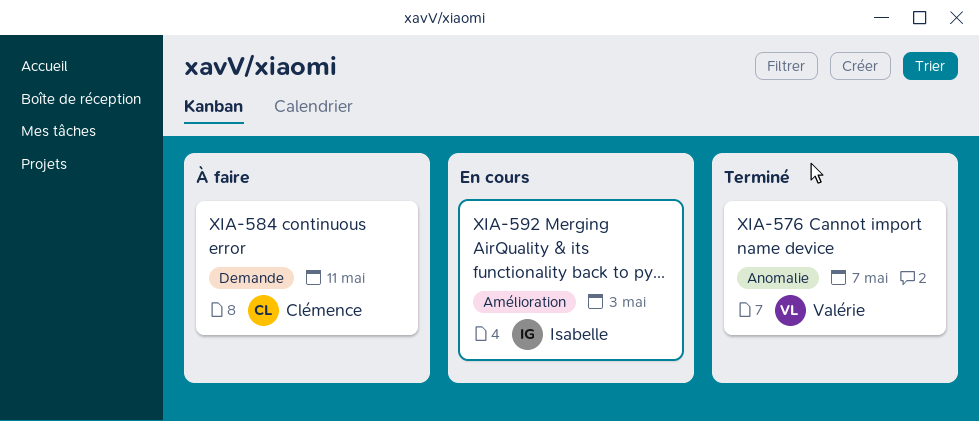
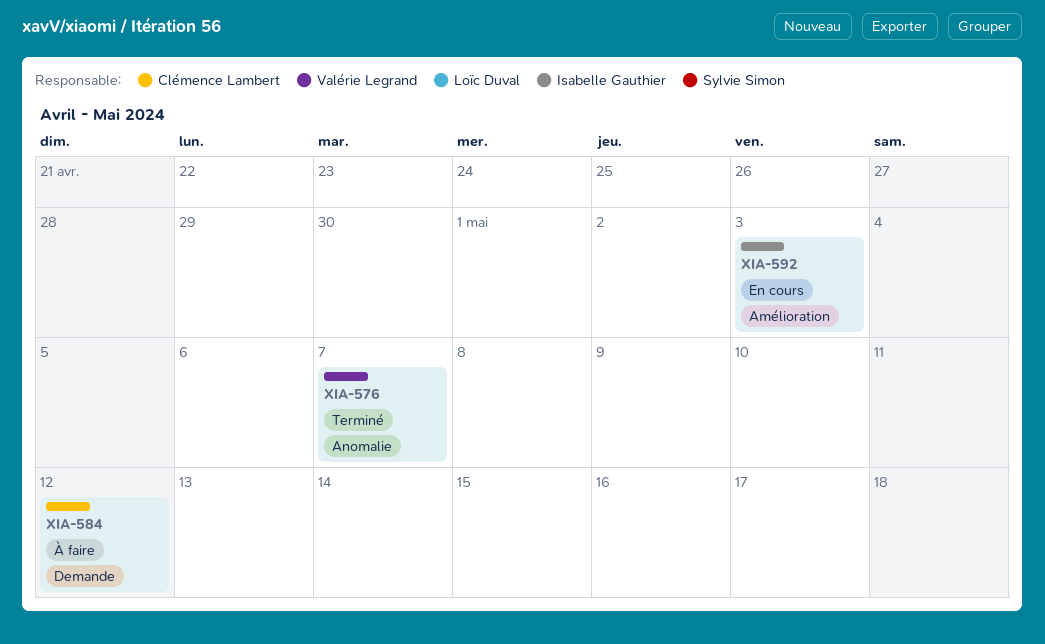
XIA-584, due: May 11 -> May 12

